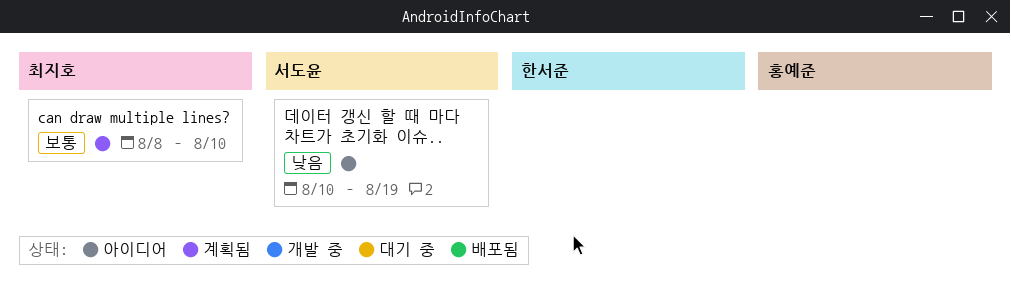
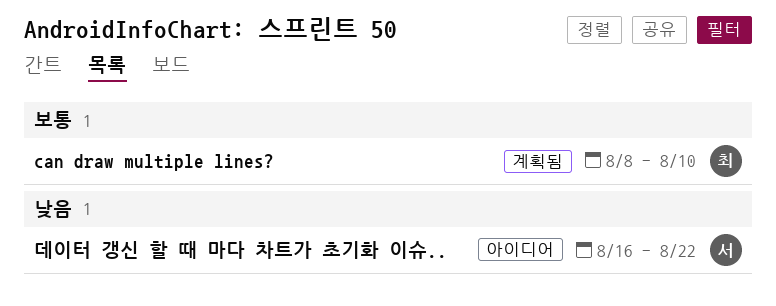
데이터 갱신 할 때 마다 차트가 초기화 이슈.., start: Aug 10 -> Aug 16
데이터 갱신 할 때 마다 차트가 초기화 이슈.., due: Aug 19 -> Aug 22

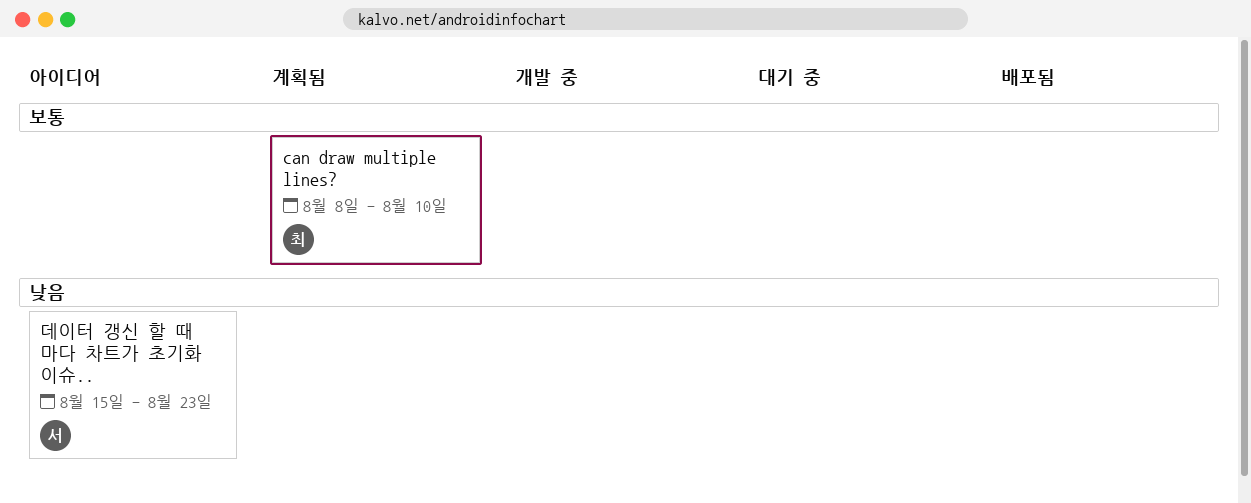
데이터 갱신 할 때 마다 차트가 초기화 이슈.., start: Aug 16 -> Aug 15
데이터 갱신 할 때 마다 차트가 초기화 이슈.., due: Aug 22 -> Aug 23

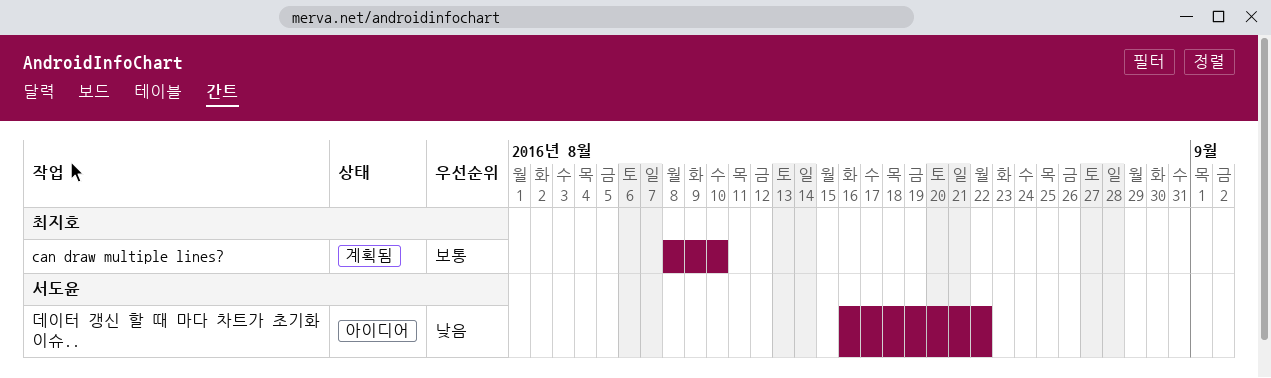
데이터 갱신 할 때 마다 차트가 초기화 이슈.., start: Aug 15 -> Aug 16
데이터 갱신 할 때 마다 차트가 초기화 이슈.., due: Aug 23 -> Aug 22

